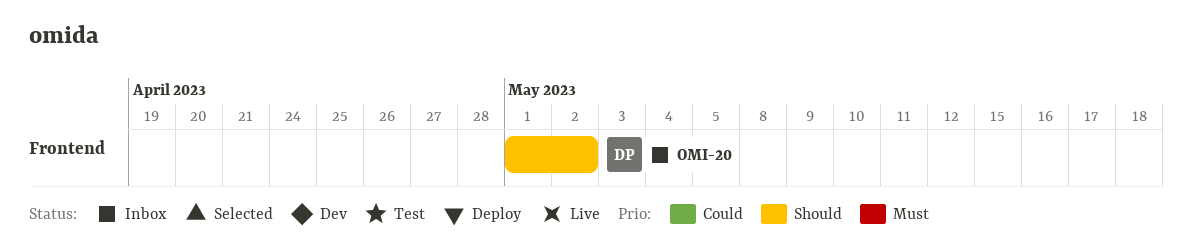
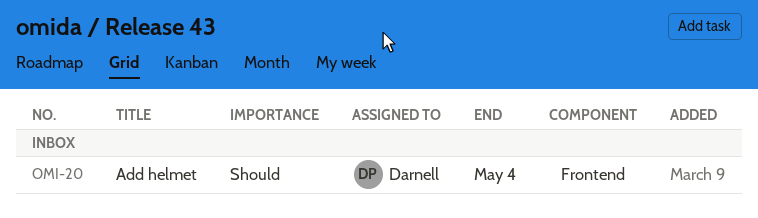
OMI-20, due: May 2 -> May 4

